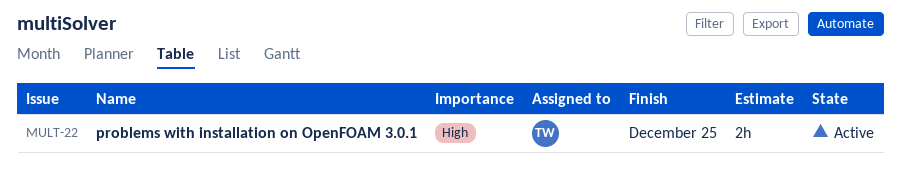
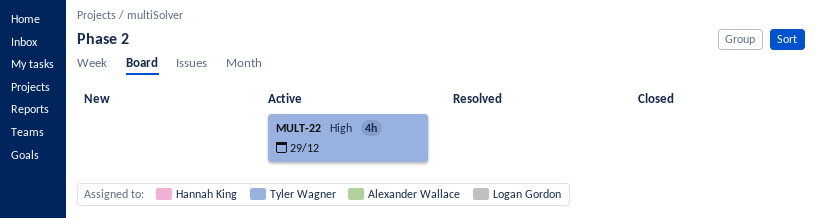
MULT-22, estimate: 2h -> 4h
MULT-22, due: Dec 25 -> Dec 29

